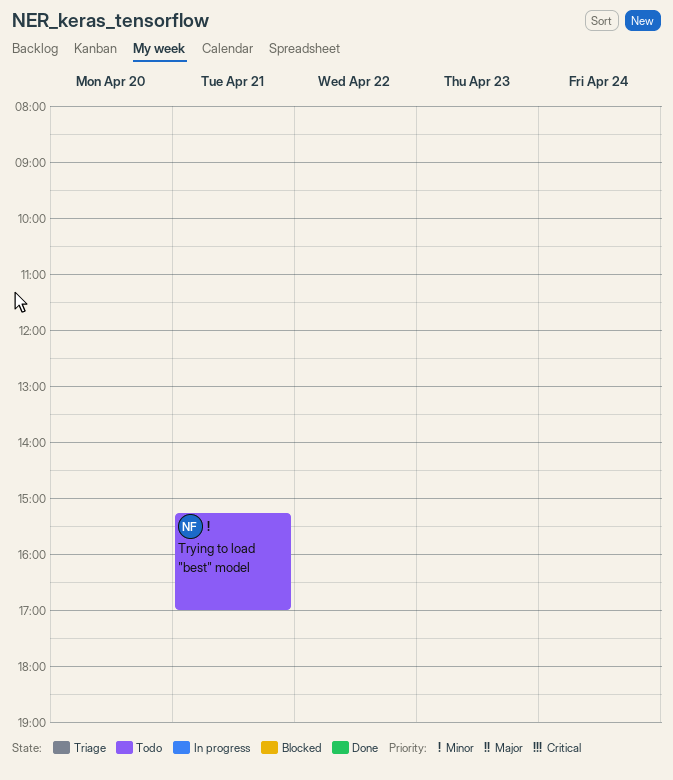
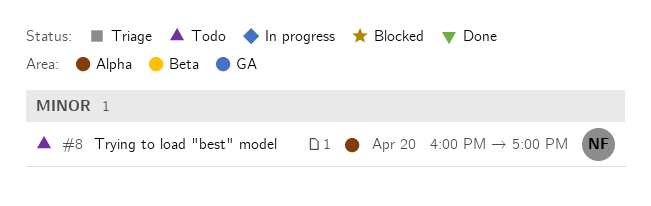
Trying to load "best" model, day: Apr 21 -> Apr 20
Trying to load "best" model, begins: 15:15 -> 16:00

